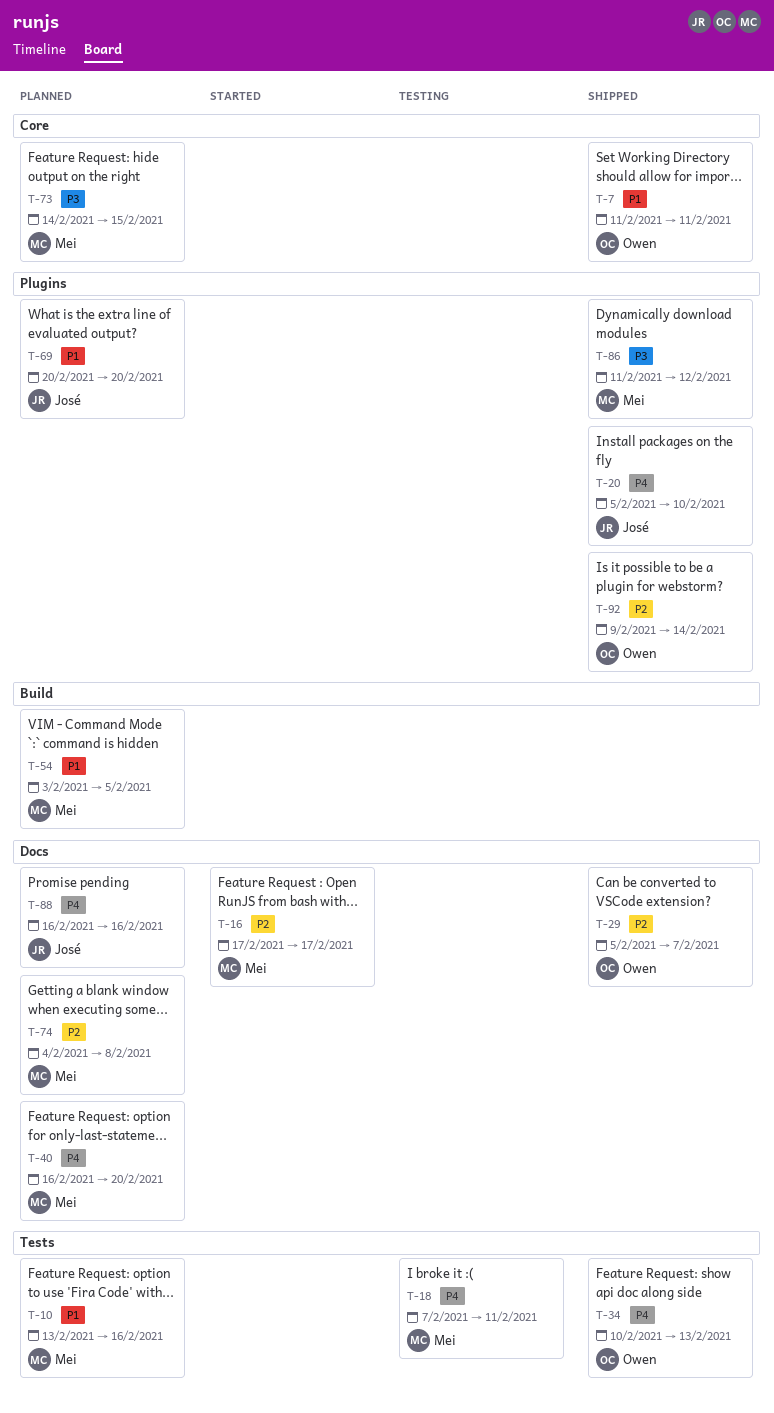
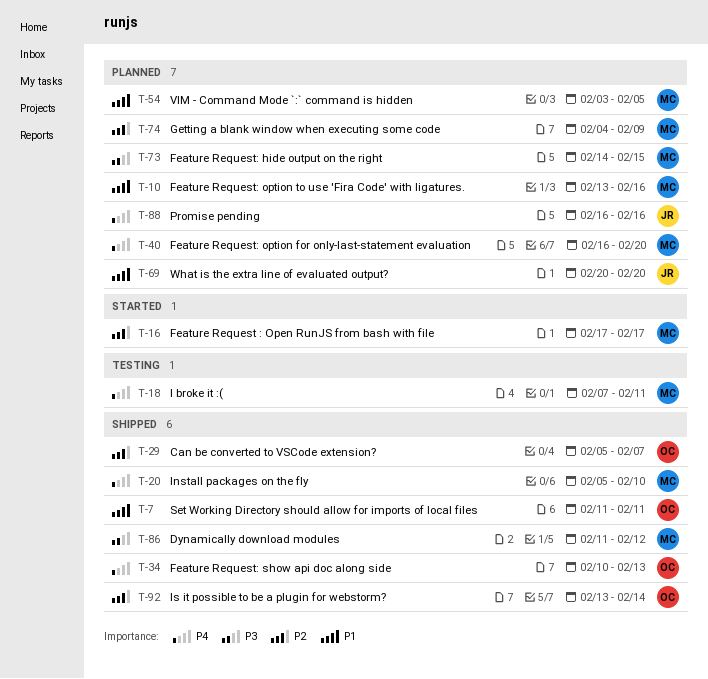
T-20, owner: José -> Mei
T-74, due: Feb 8 -> Feb 9
T-92, start: Feb 9 -> Feb 13

